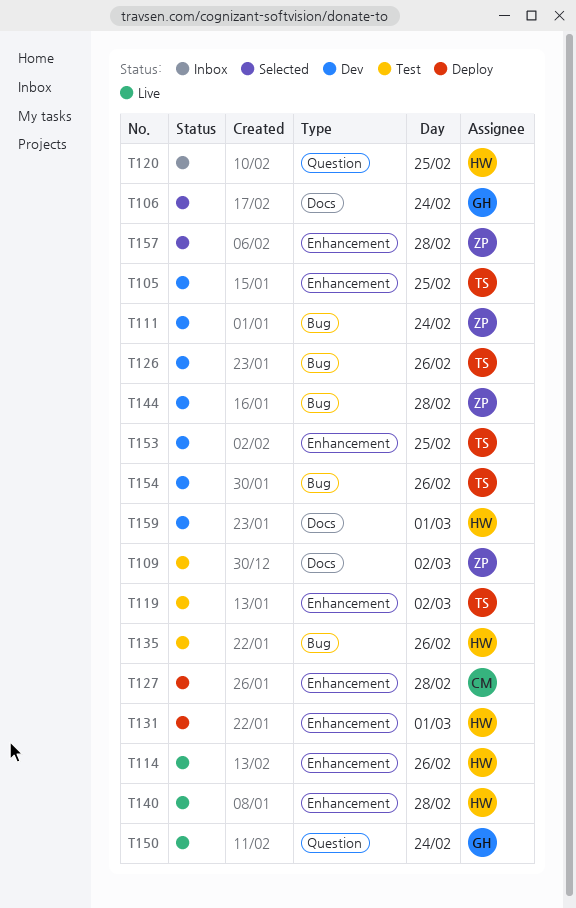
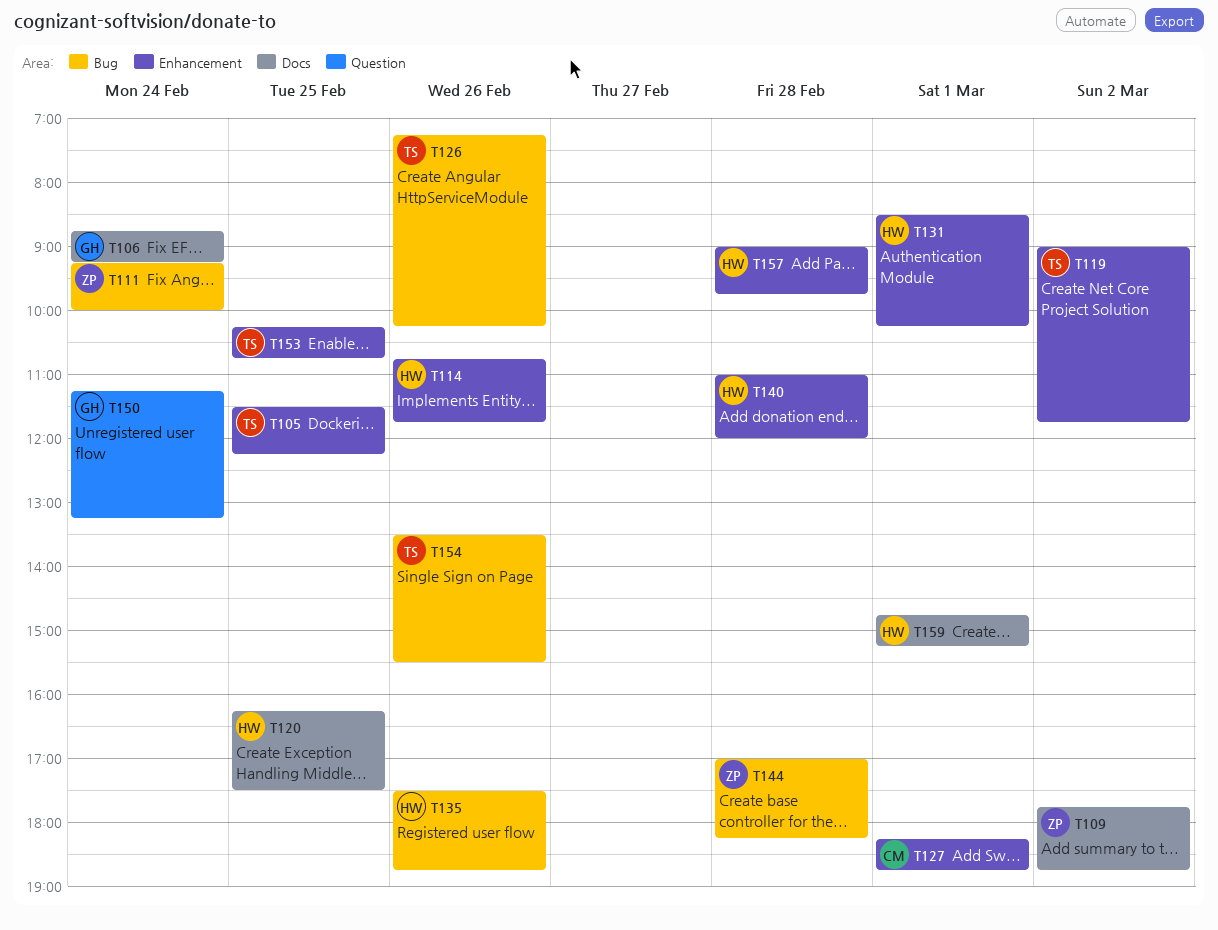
T120, label: Question -> Docs
T127, day: Feb 28 -> Mar 1
T157, owner: ZP -> HW

